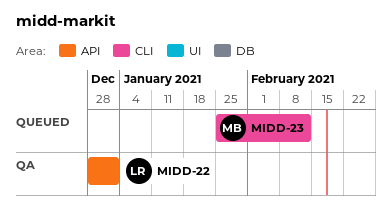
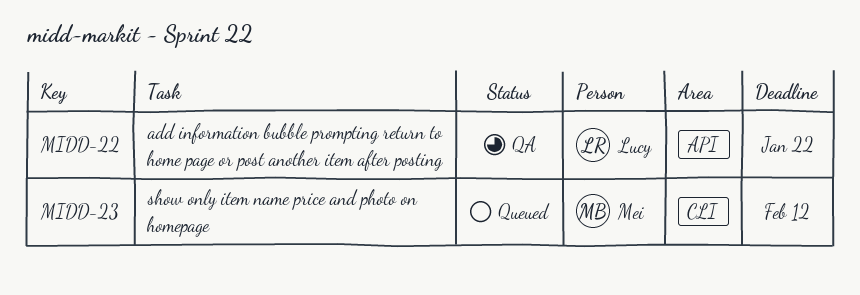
MIDD-22, due: Jan 1 -> Jan 22

